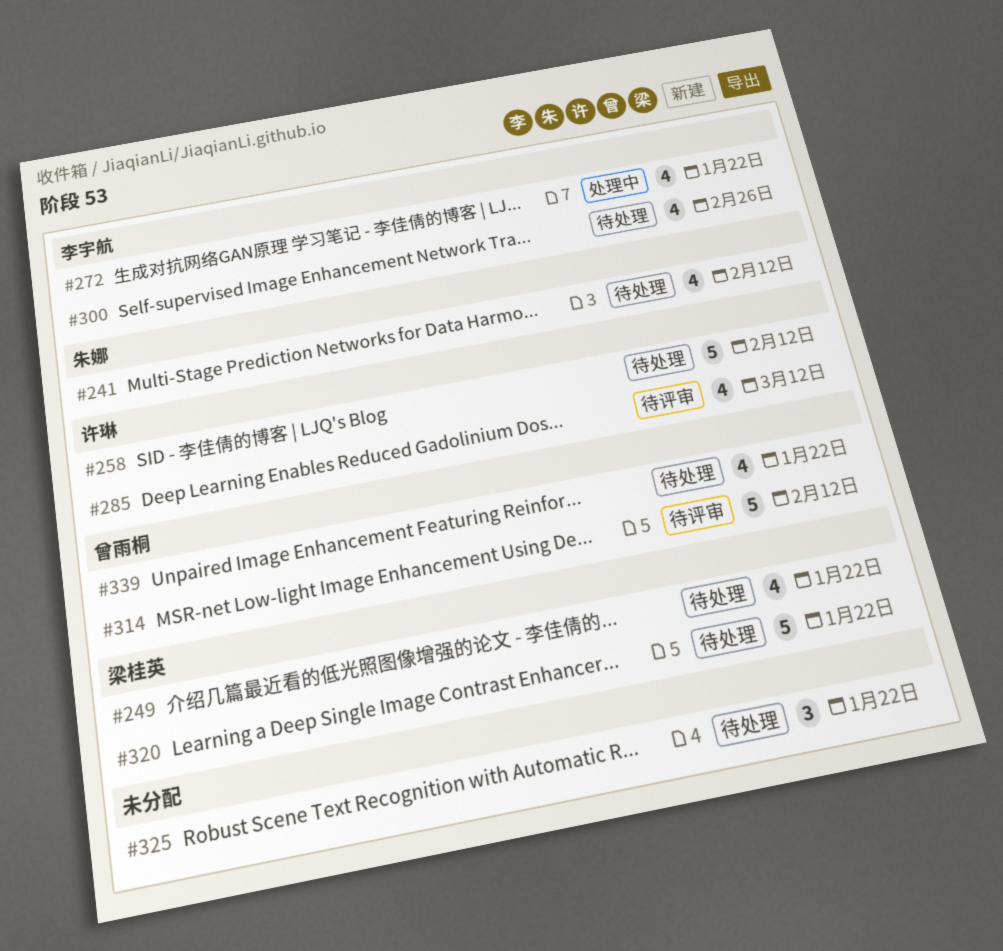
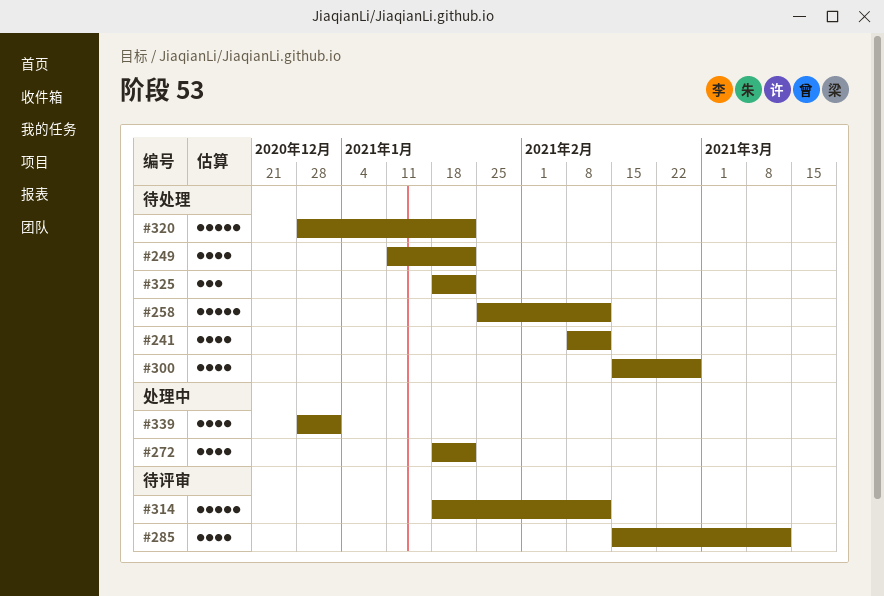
#339, status: 待处理 -> 处理中
#339, due: Jan 22 -> Jan 1

